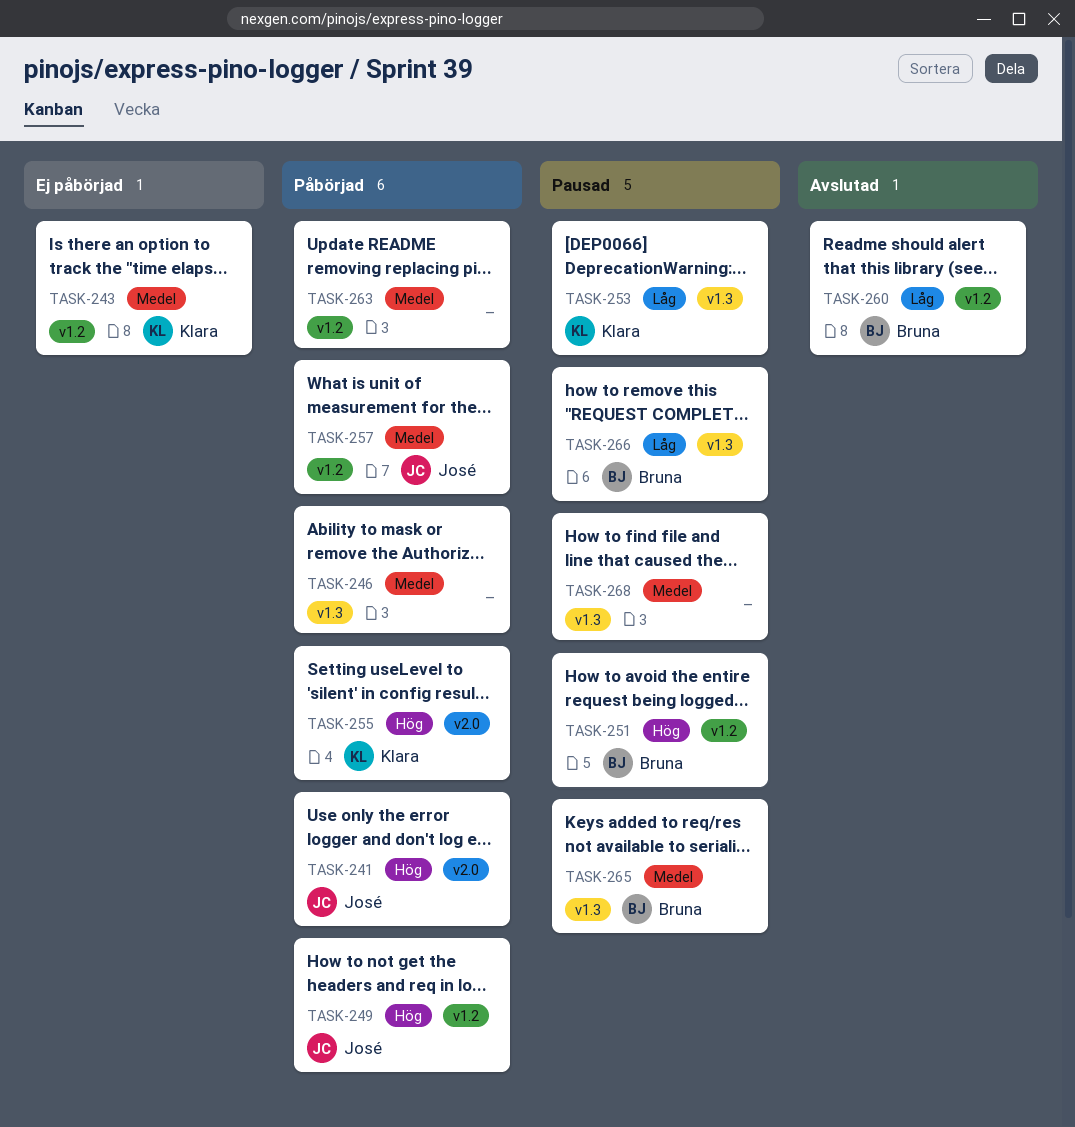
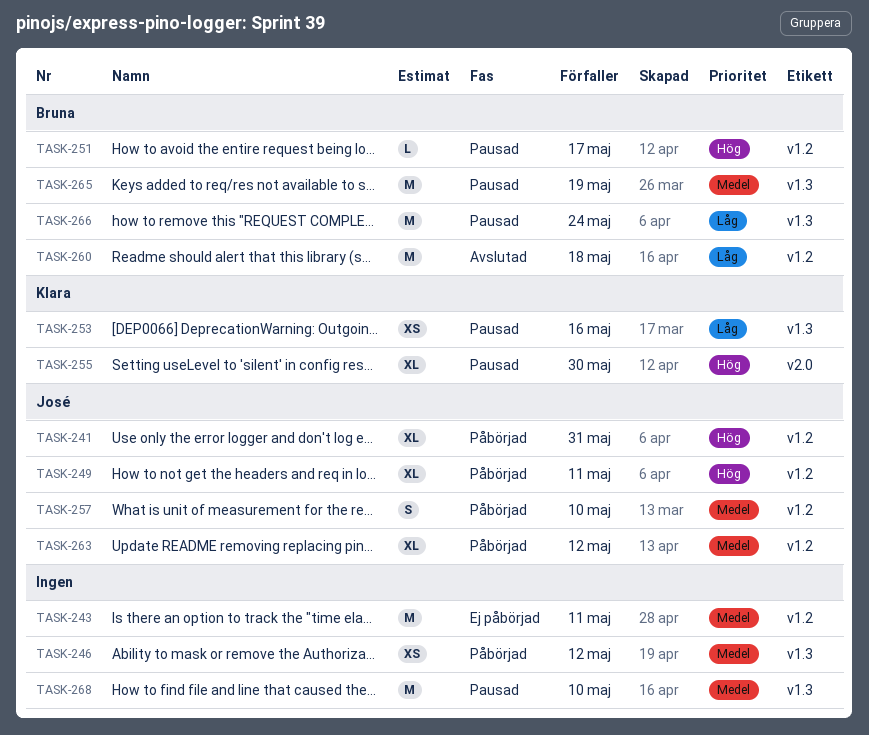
TASK-241, label: v2.0 -> v1.2
TASK-243, owner: Klara -> none
TASK-255, status: Påbörjad -> Pausad
TASK-263, owner: none -> José

